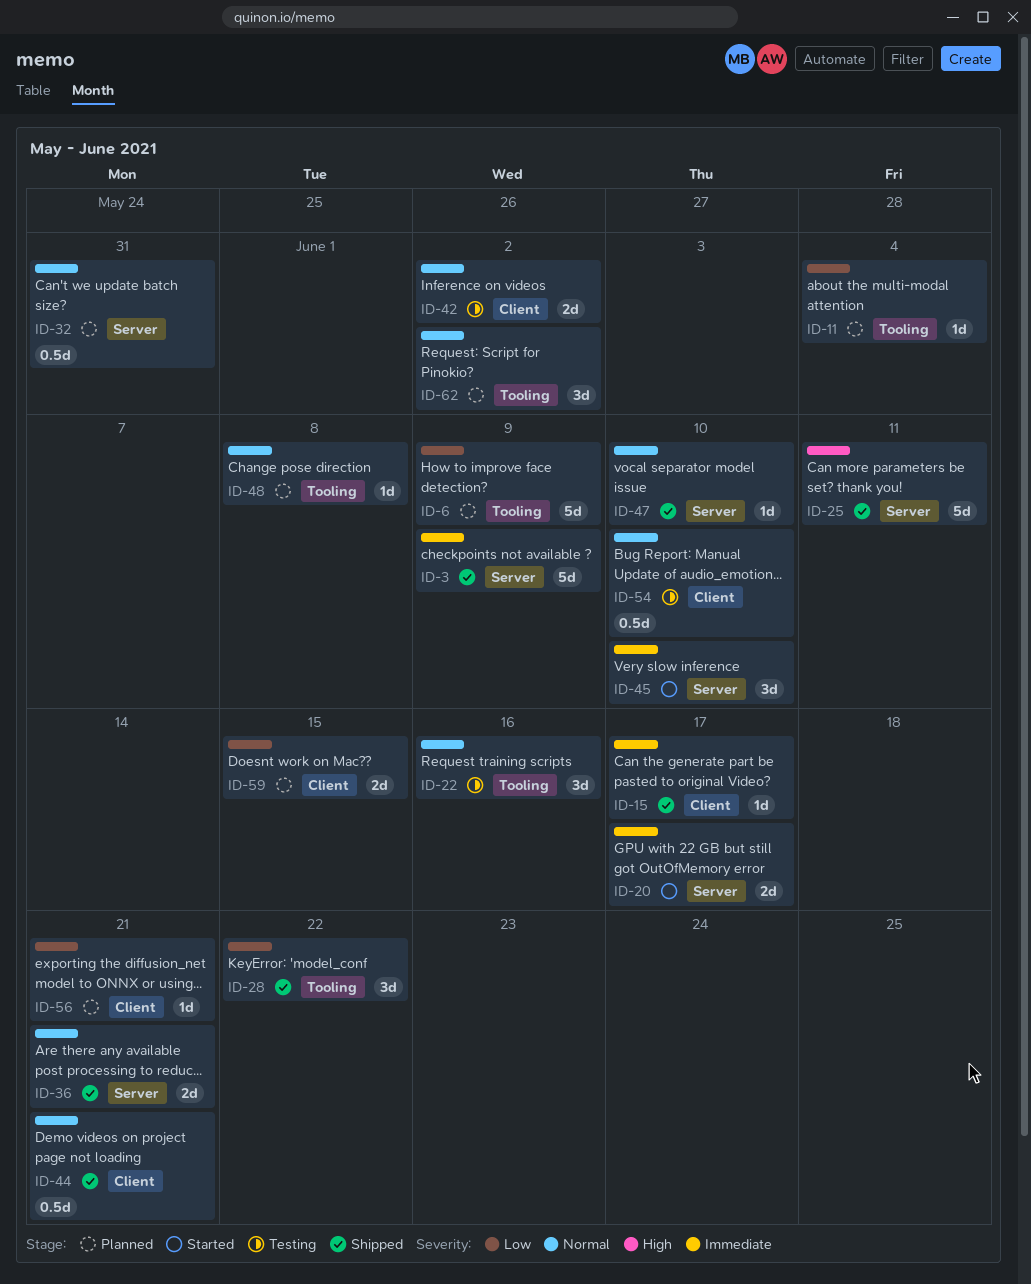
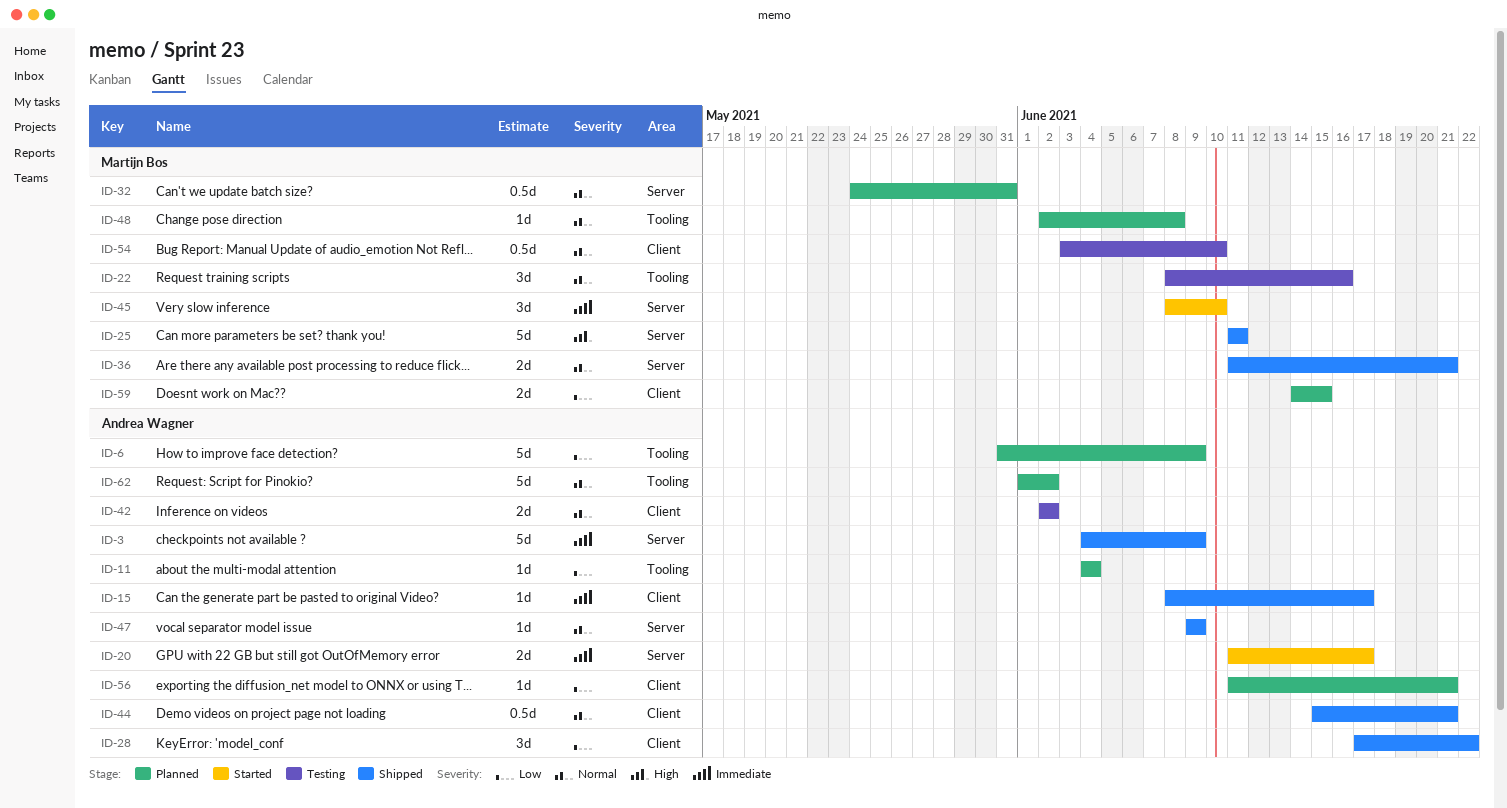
ID-28, label: Tooling -> Client
ID-47, due: Jun 10 -> Jun 9
ID-62, estimate: 3d -> 5d

